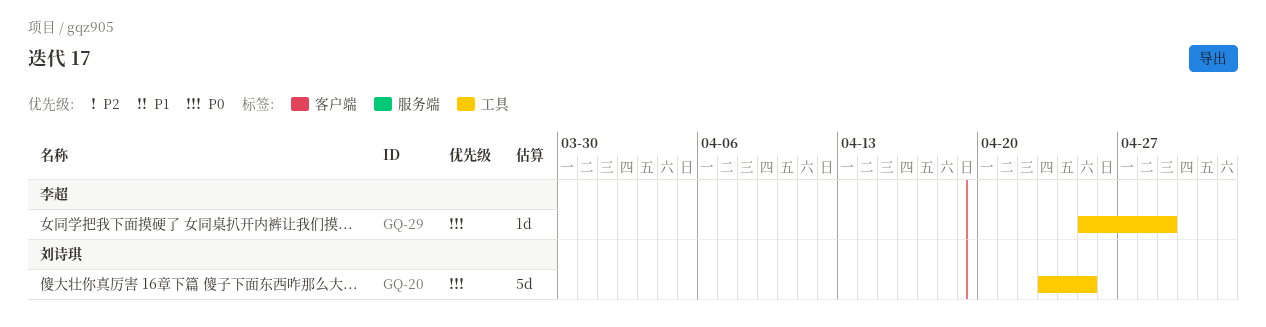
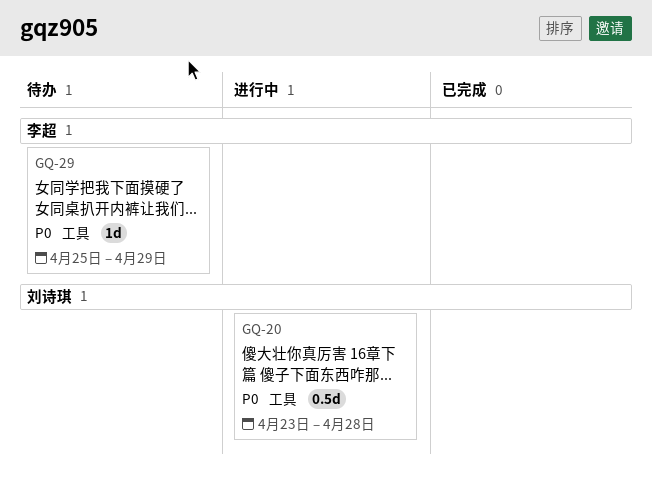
GQ-20, estimate: 5d -> 0.5d
GQ-20, due: Apr 25 -> Apr 28

